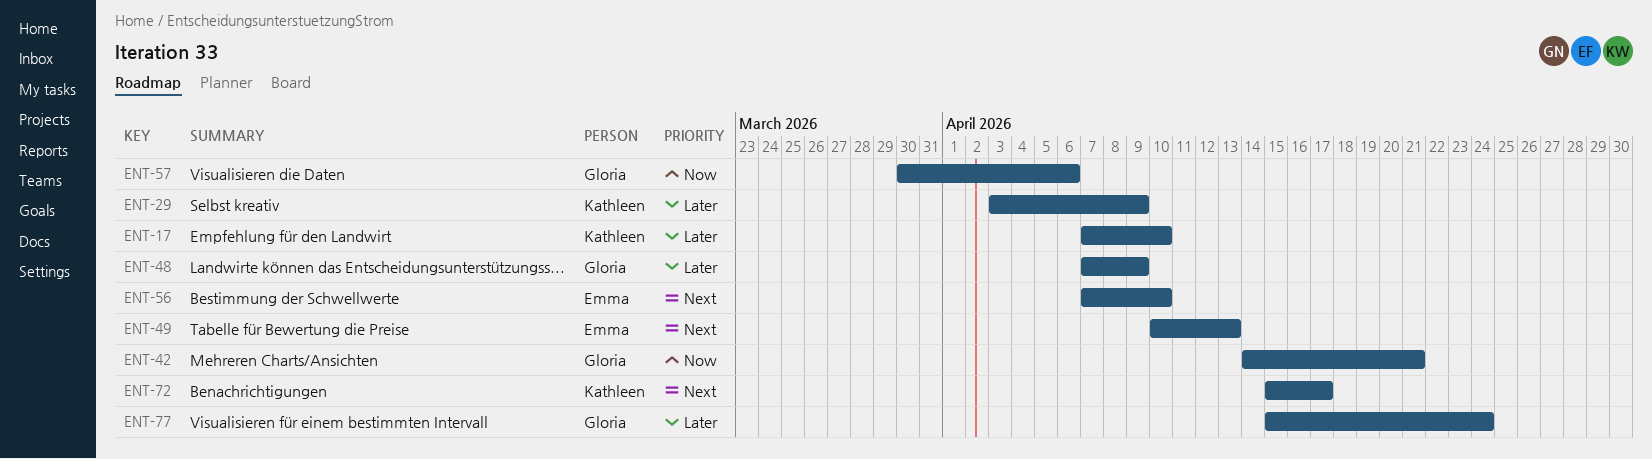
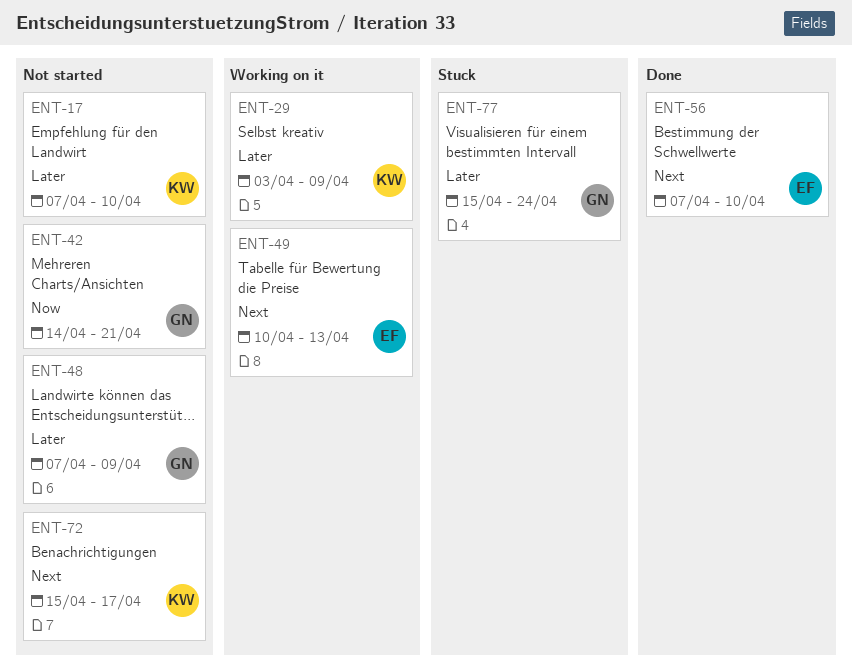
ENT-57: present -> none

